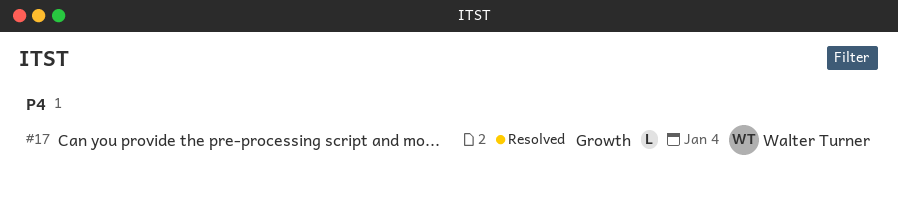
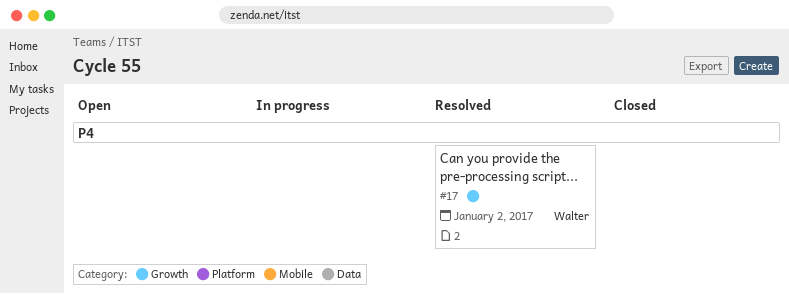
#17, due: Jan 4 -> Jan 2

